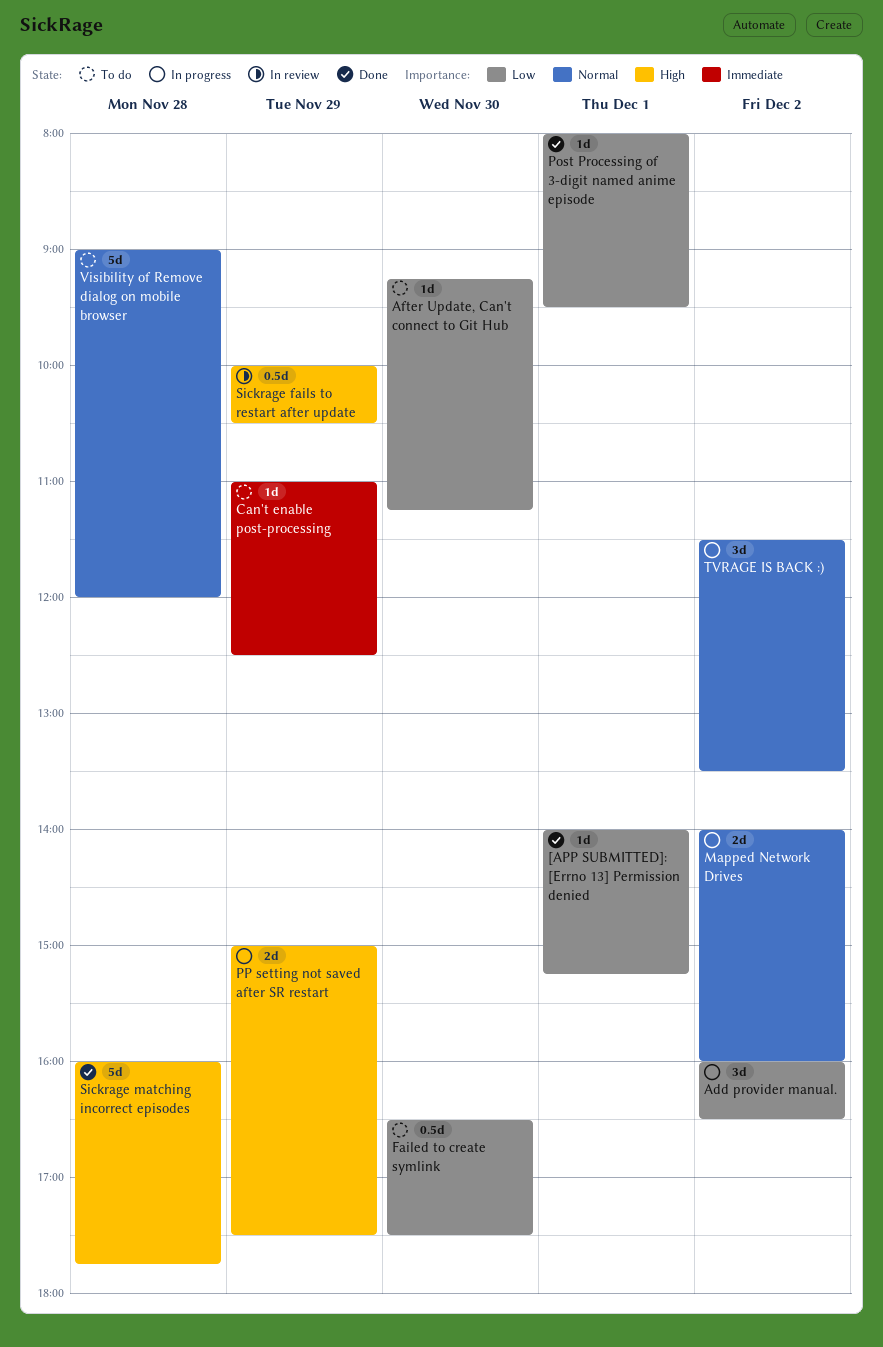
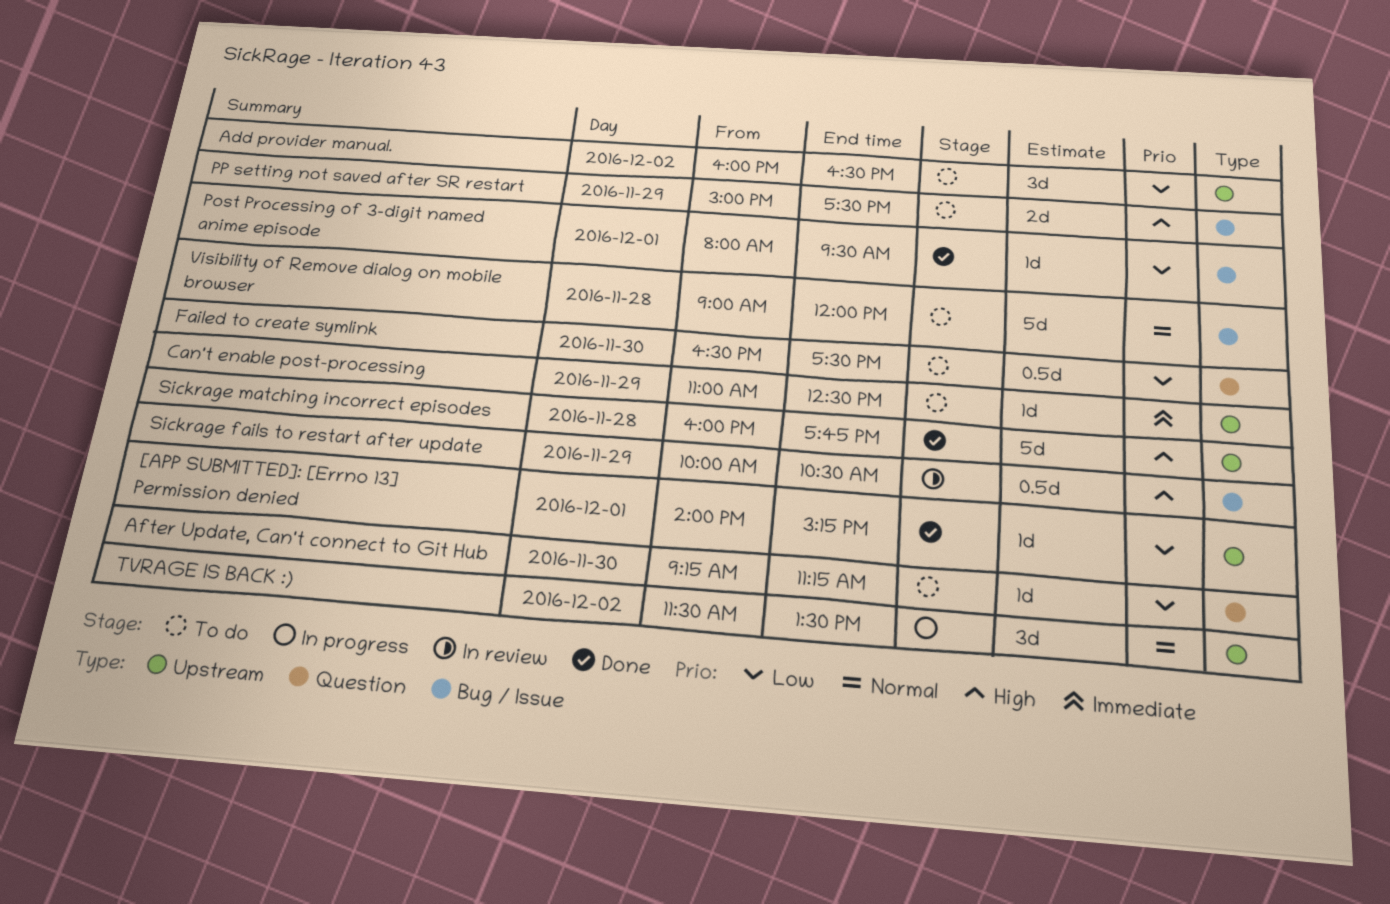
Add provider manual., status: In progress -> To do
Mapped Network Drives: present -> none
PP setting not saved after SR restart, status: In progress -> To do

